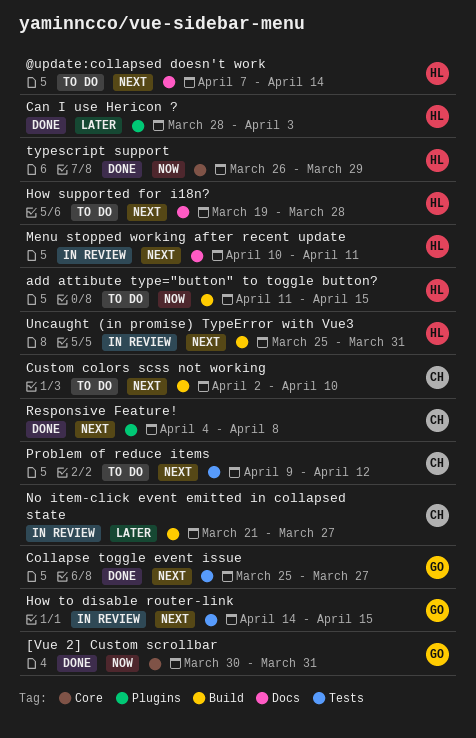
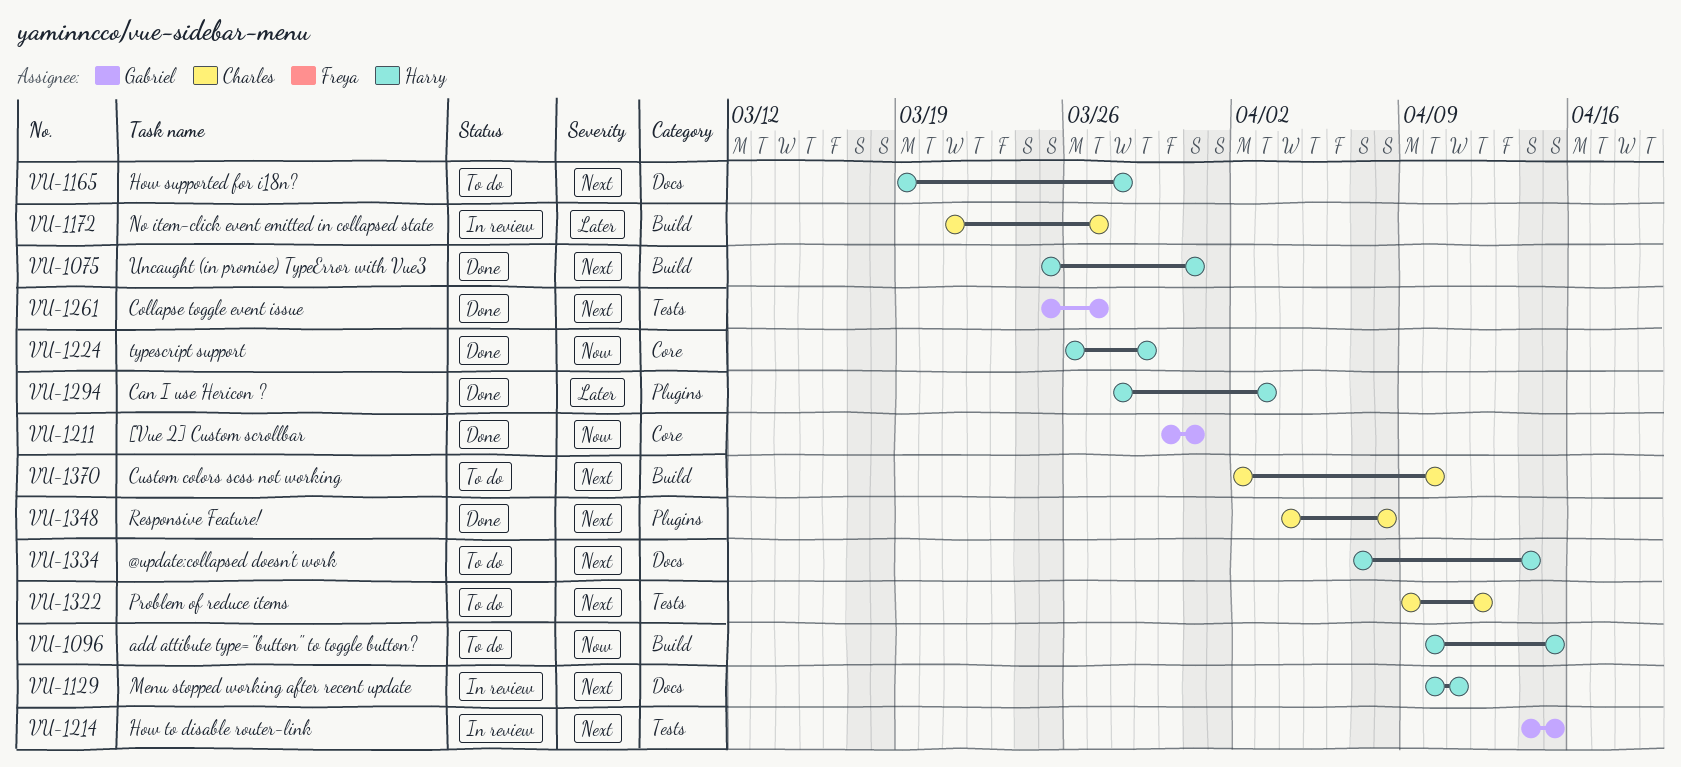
add attibute type="button" to toggle button?, start: Apr 11 -> Apr 10
Uncaught (in promise) TypeError with Vue3, status: In review -> Done

